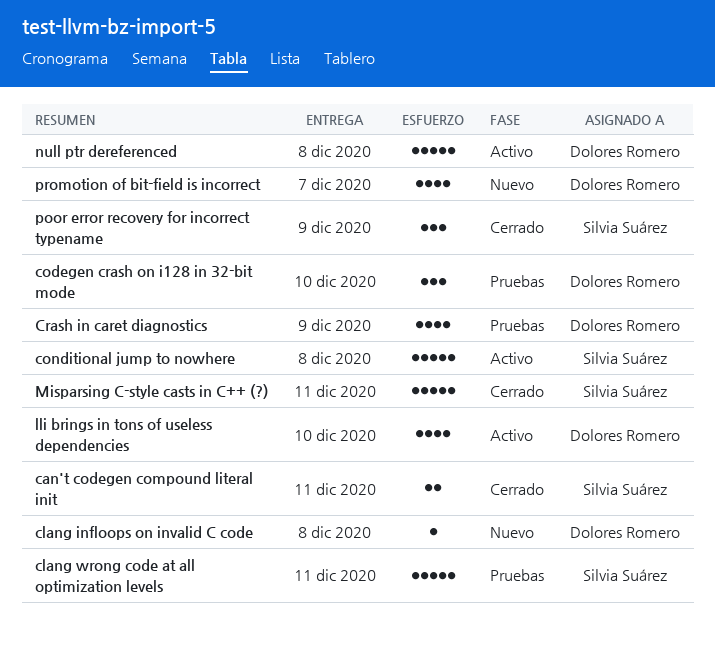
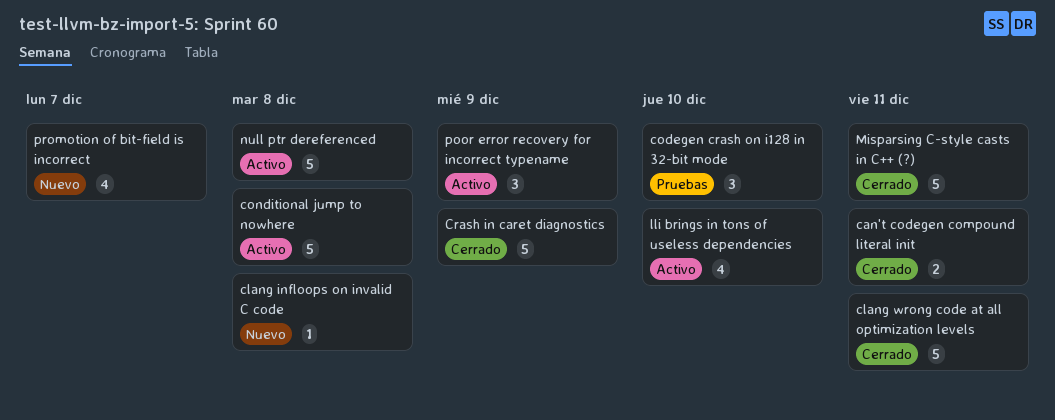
clang wrong code at all optimization levels, status: Pruebas -> Cerrado
Crash in caret diagnostics, status: Pruebas -> Cerrado
Crash in caret diagnostics, estimate: 4 -> 5
poor error recovery for incorrect typename, status: Cerrado -> Activo

